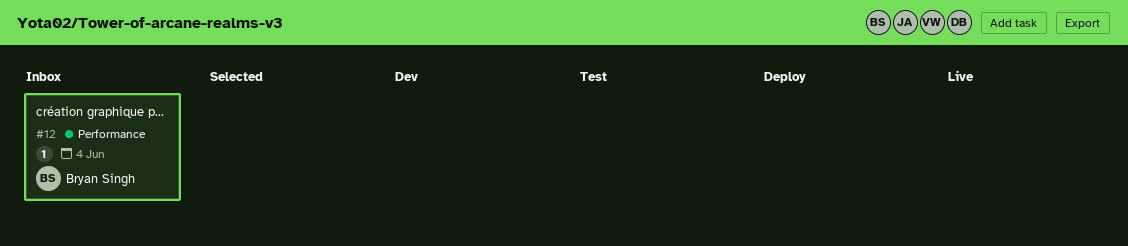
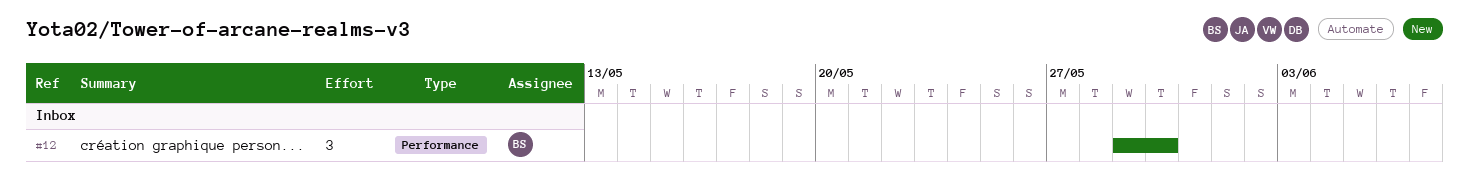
#12, estimate: 1 -> 3
#12, due: Jun 4 -> May 30

